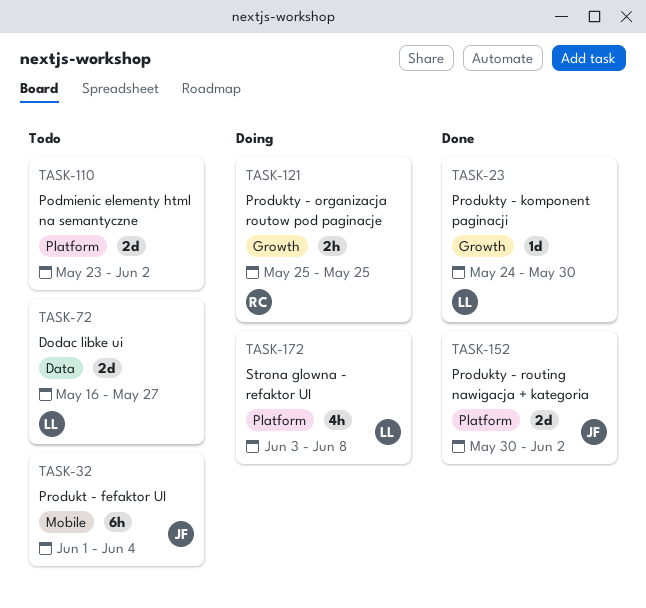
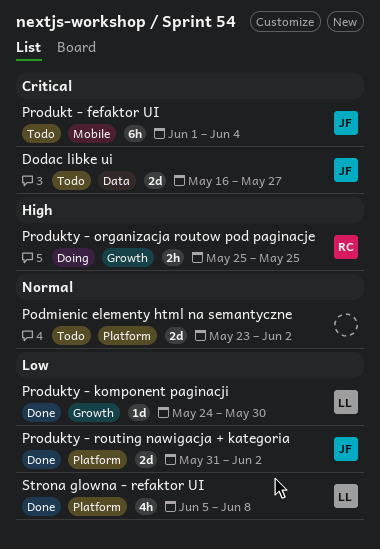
Dodac libke ui, owner: LL -> JF
Produkty - routing nawigacja + kategoria, start: May 30 -> May 31
Strona glowna - refaktor UI, status: Doing -> Done
Strona glowna - refaktor UI, start: Jun 3 -> Jun 5

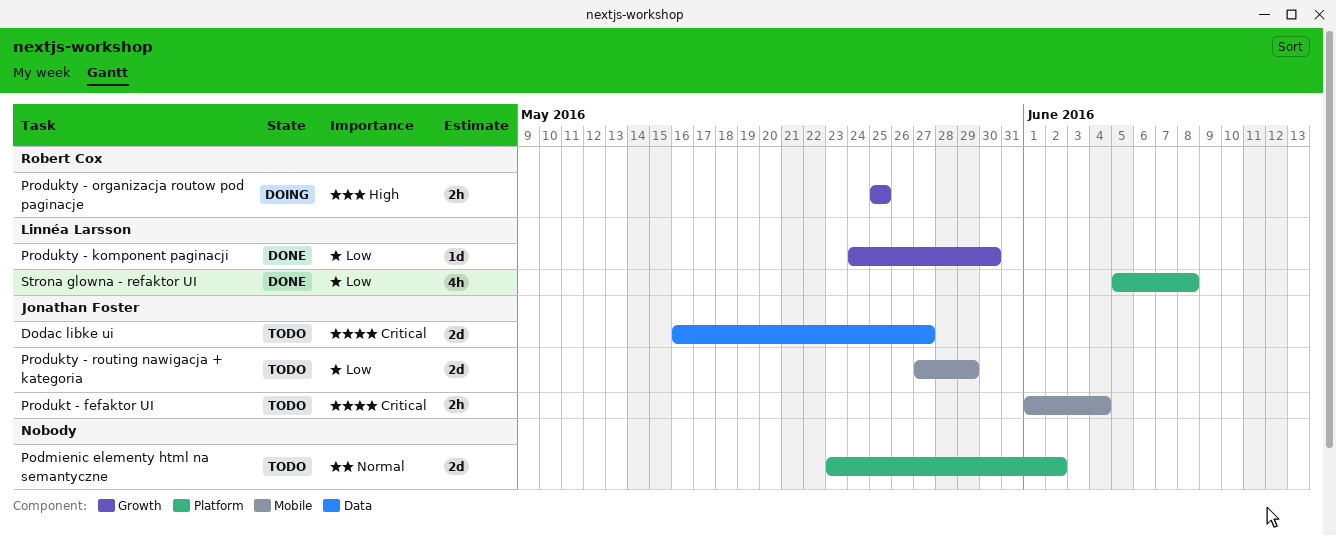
Produkt - fefaktor UI, estimate: 6h -> 2h
Produkty - routing nawigacja + kategoria, status: Done -> Todo
Produkty - routing nawigacja + kategoria, label: Platform -> Mobile
Produkty - routing nawigacja + kategoria, start: May 31 -> May 27
Produkty - routing nawigacja + kategoria, due: Jun 2 -> May 29

